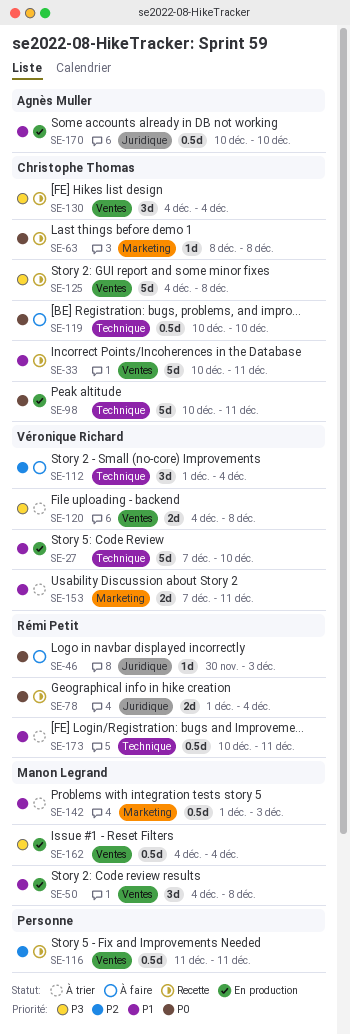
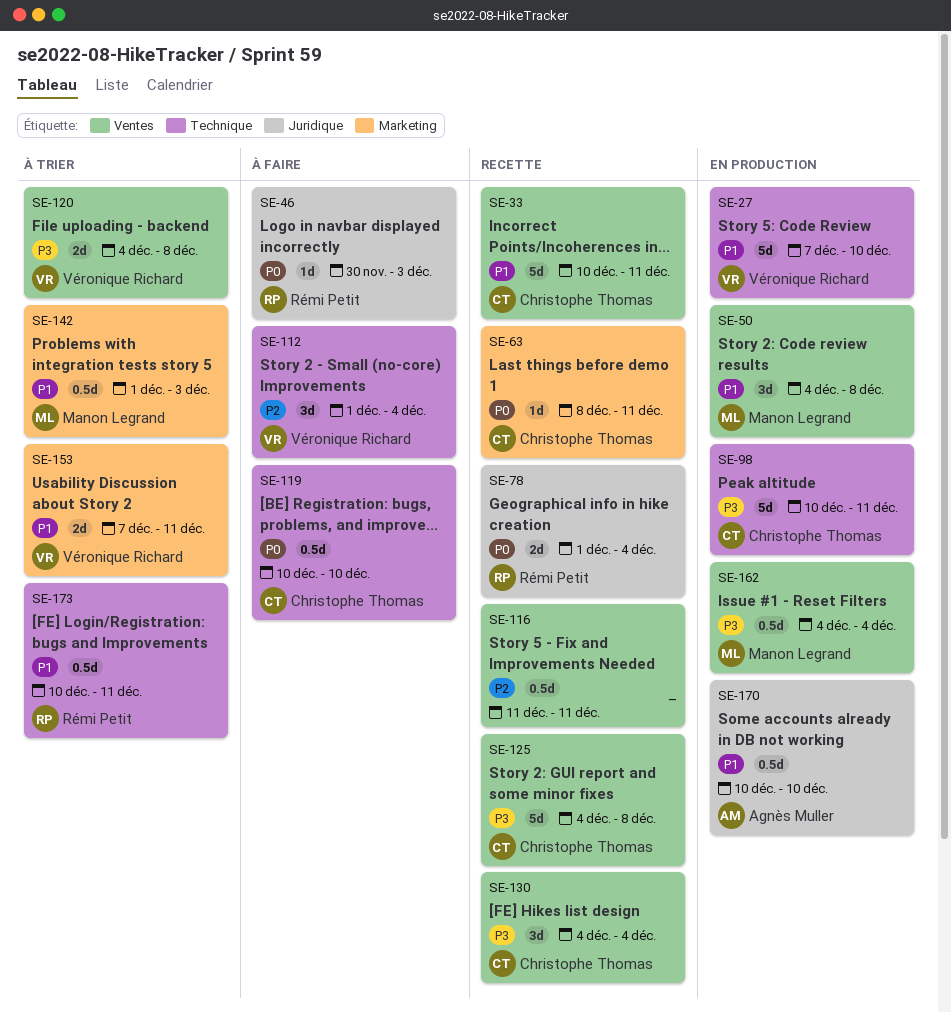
SE-63, due: Dec 8 -> Dec 11
SE-98, priority: P0 -> P3

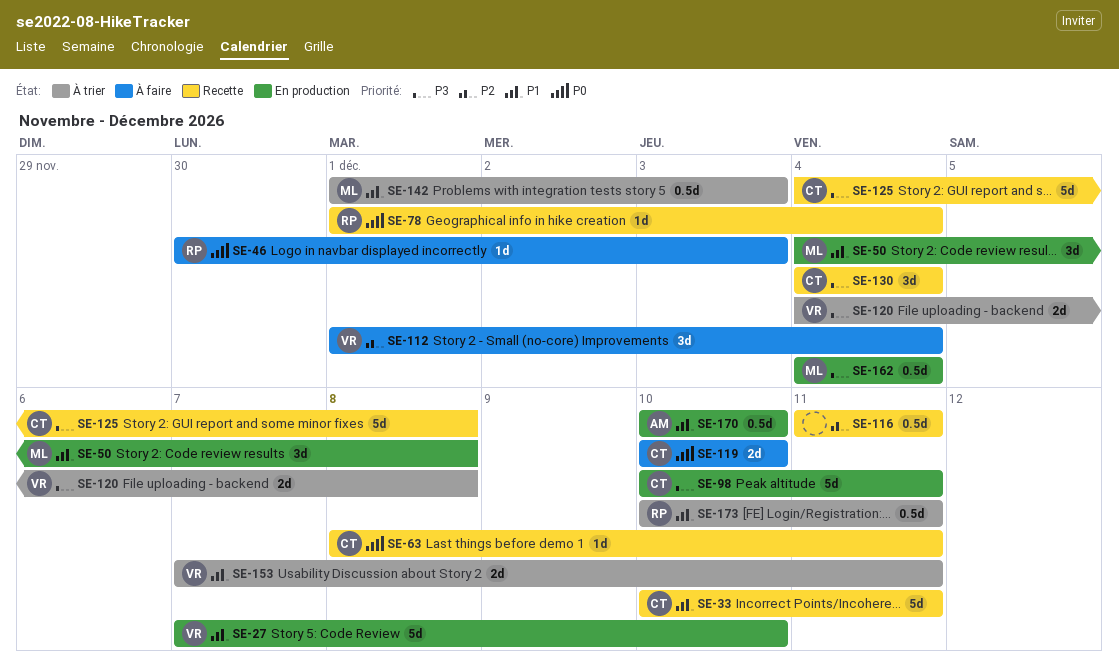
SE-78, estimate: 2d -> 1d
SE-119, estimate: 0.5d -> 2d

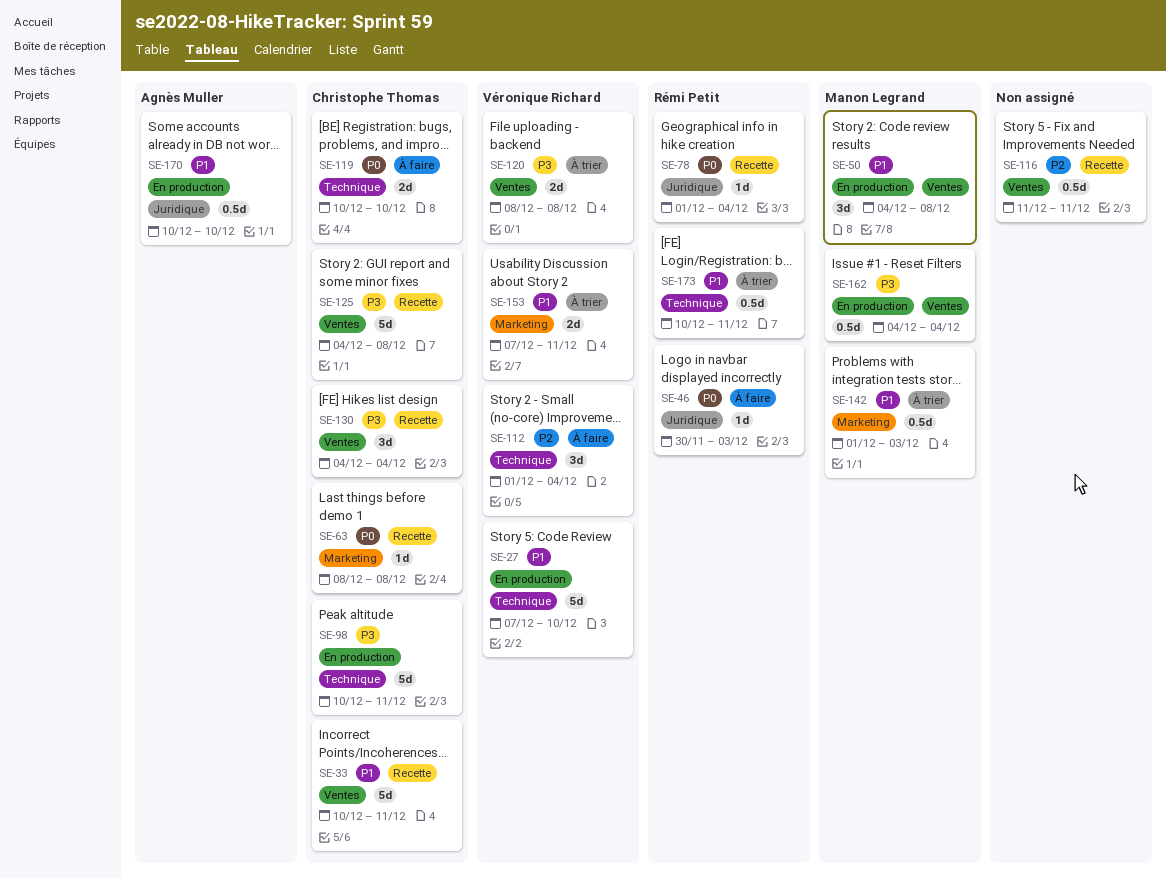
SE-63, due: Dec 11 -> Dec 8
SE-120, start: Dec 4 -> Dec 8

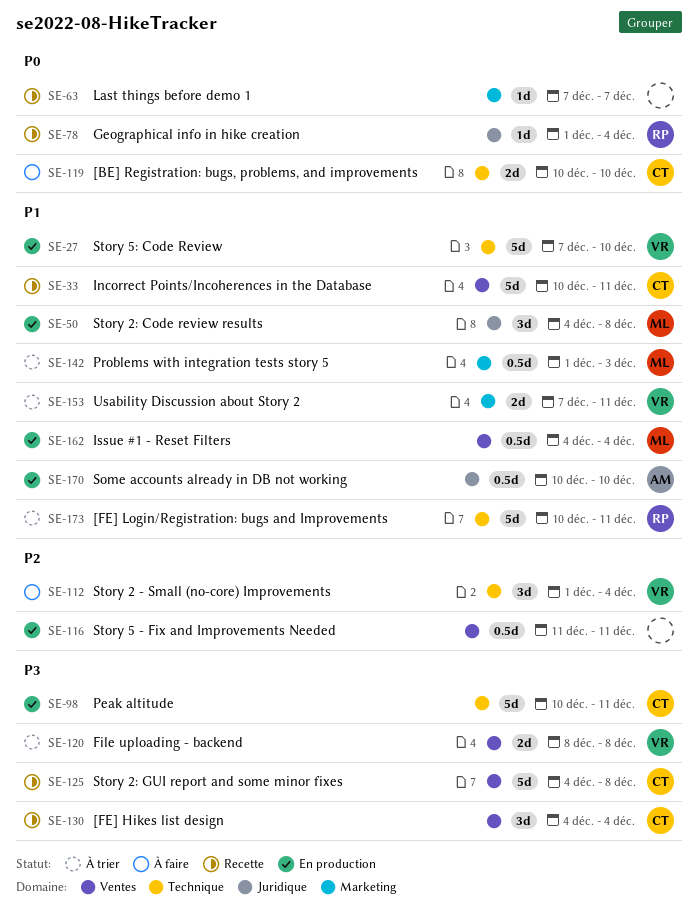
SE-46: present -> none
SE-50, label: Ventes -> Juridique
SE-63, owner: Christophe Thomas -> none
SE-63, start: Dec 8 -> Dec 7
SE-63, due: Dec 8 -> Dec 7
SE-116, status: Recette -> En production
SE-162, priority: P3 -> P1
SE-173, estimate: 0.5d -> 5d

